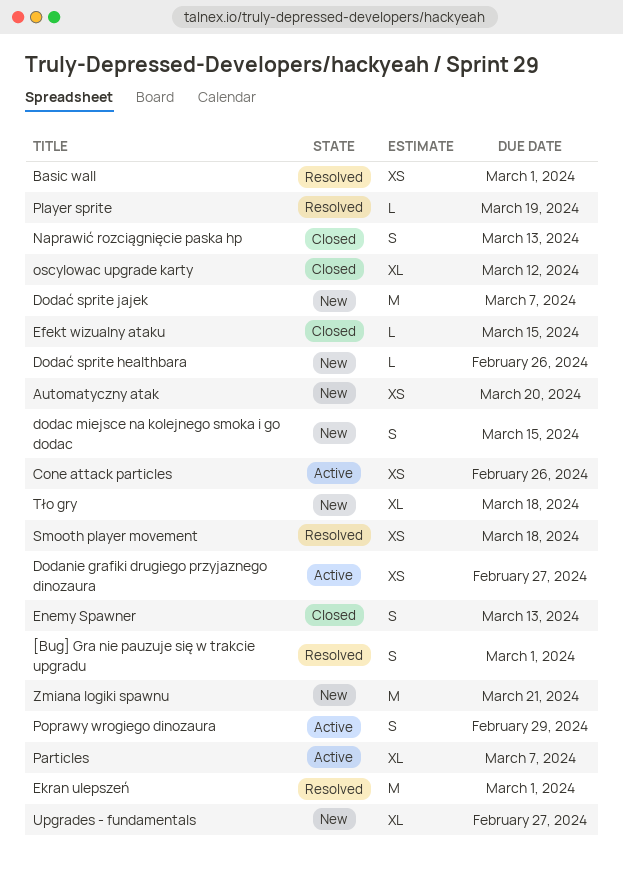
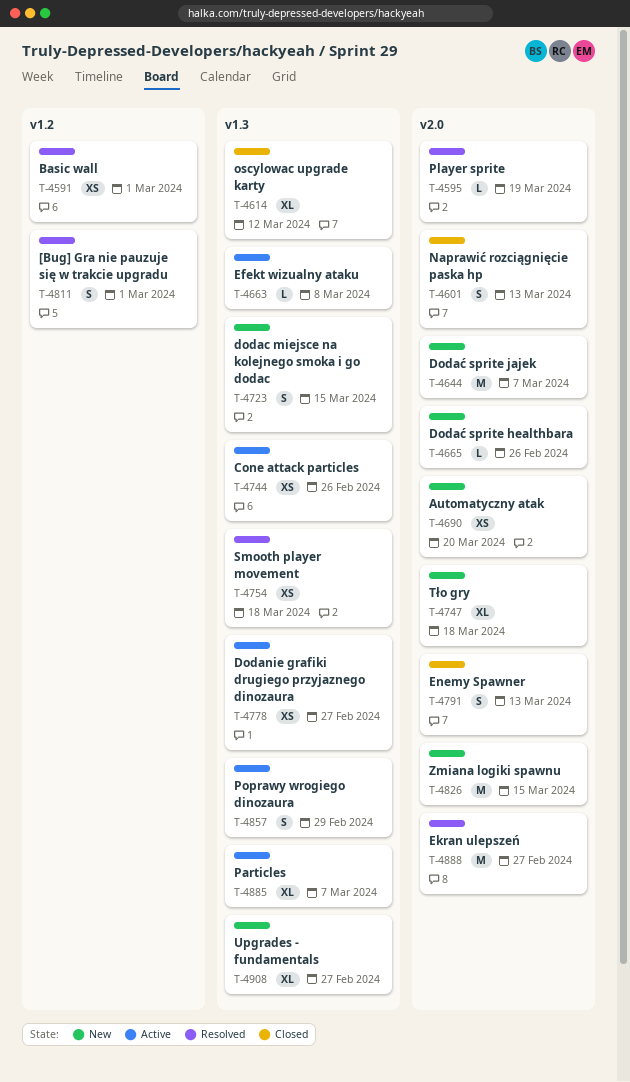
Efekt wizualny ataku, status: Closed -> Active
Efekt wizualny ataku, due: Mar 15 -> Mar 8
Ekran ulepszeń, due: Mar 1 -> Feb 27
Zmiana logiki spawnu, due: Mar 21 -> Mar 15

